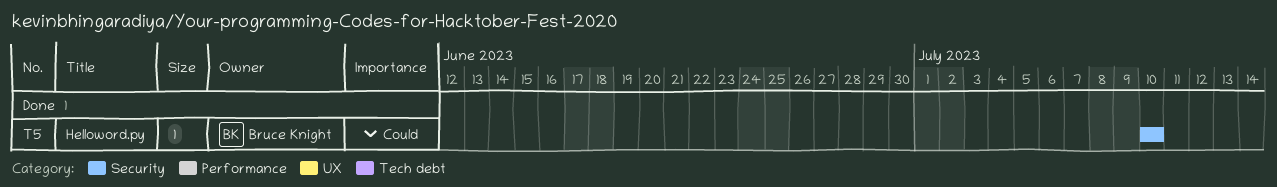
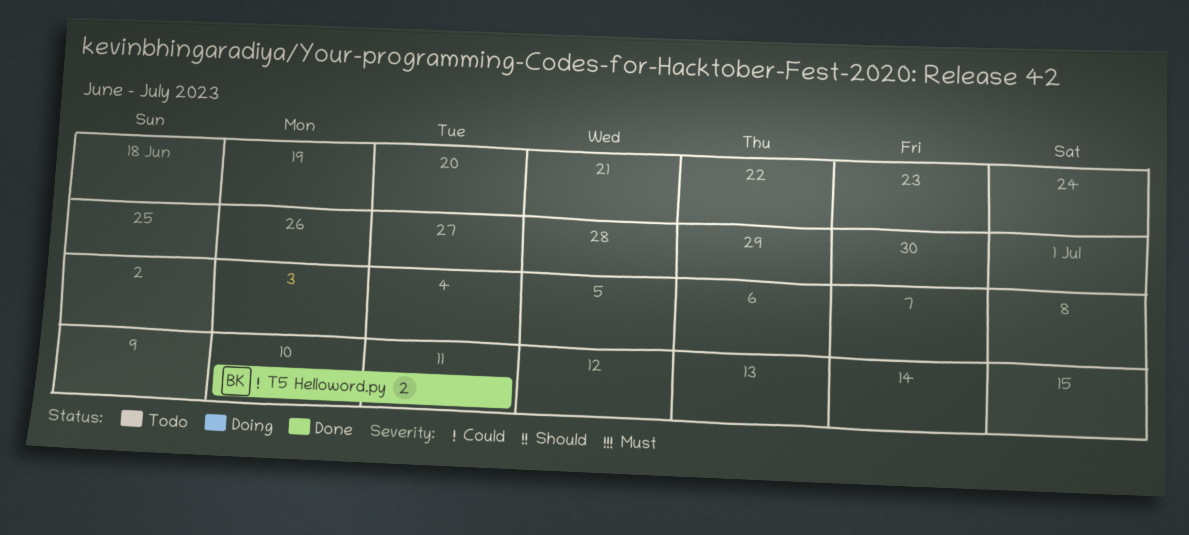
T5, estimate: 1 -> 2
T5, due: Jul 10 -> Jul 11

